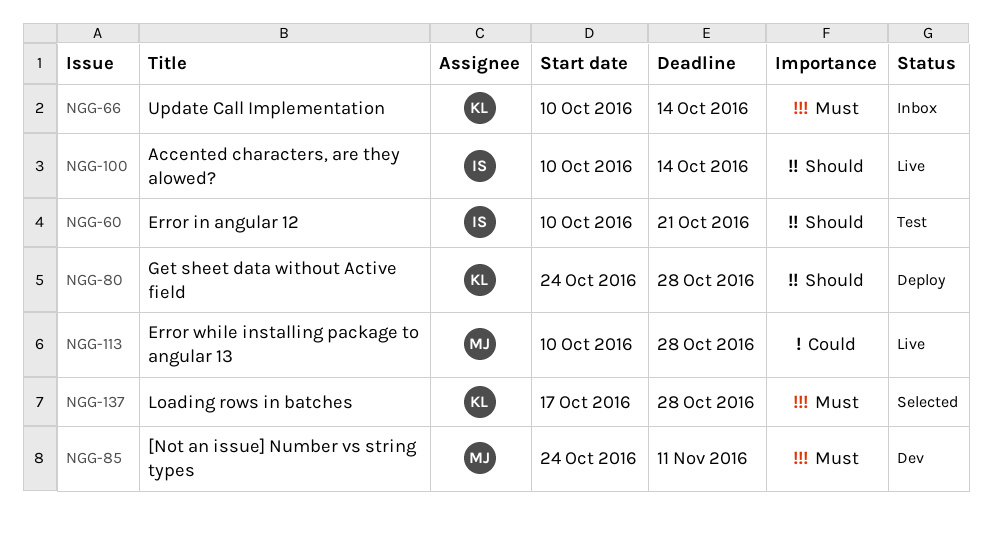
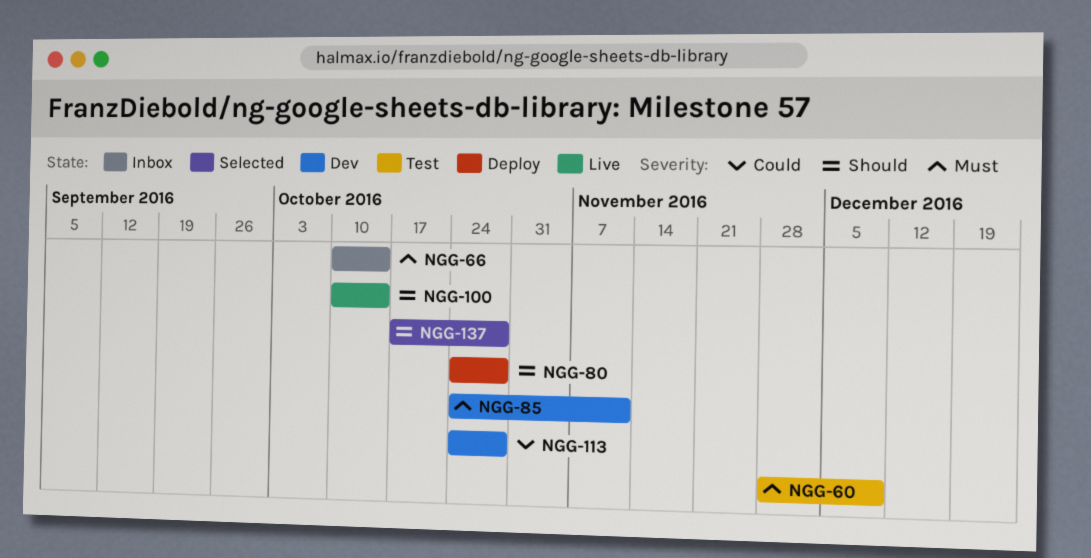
NGG-60, priority: Should -> Must
NGG-60, start: Oct 10 -> Nov 28
NGG-60, due: Oct 21 -> Dec 9
NGG-113, status: Live -> Dev
NGG-113, start: Oct 10 -> Oct 24
NGG-137, priority: Must -> Should

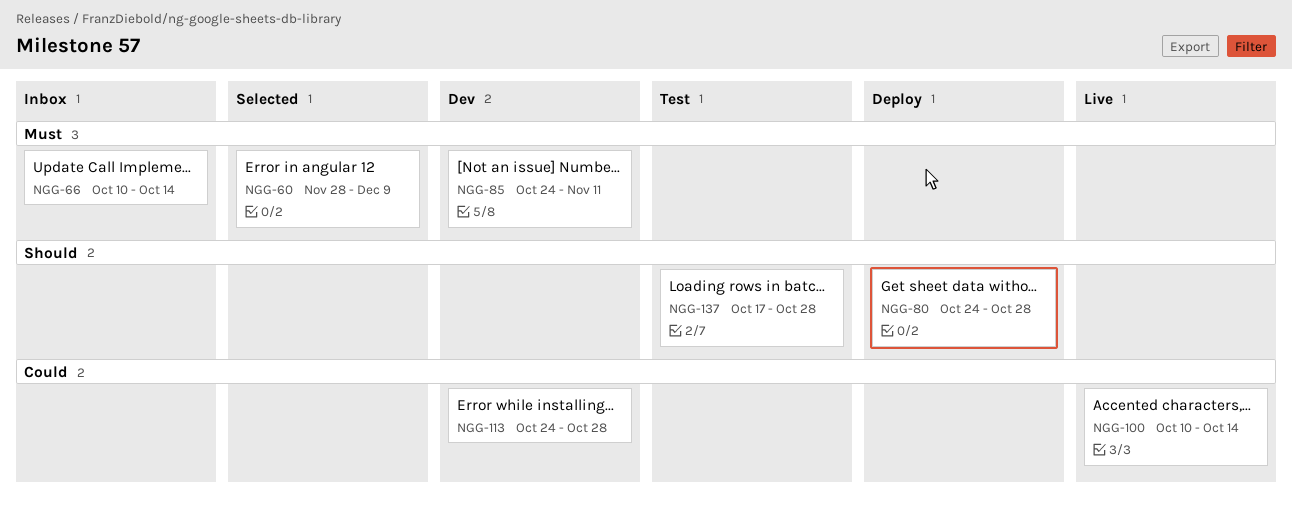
NGG-60, status: Test -> Selected
NGG-100, priority: Should -> Could
NGG-137, status: Selected -> Test

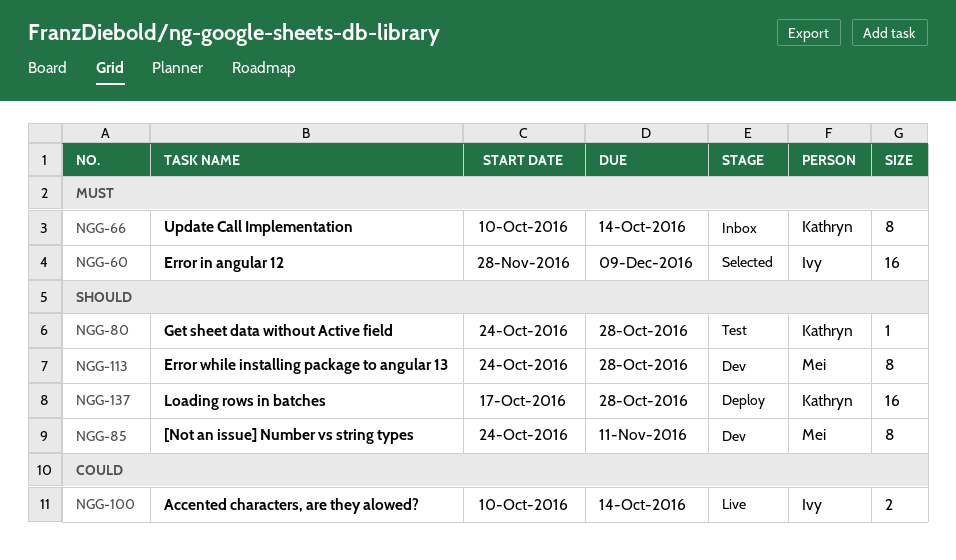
NGG-80, status: Deploy -> Test
NGG-85, priority: Must -> Should
NGG-113, priority: Could -> Should
NGG-137, status: Test -> Deploy

